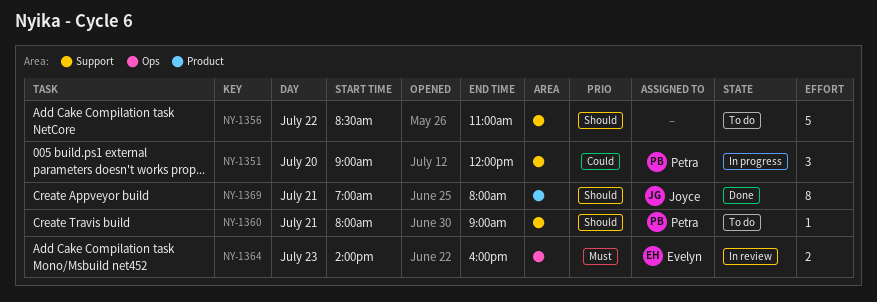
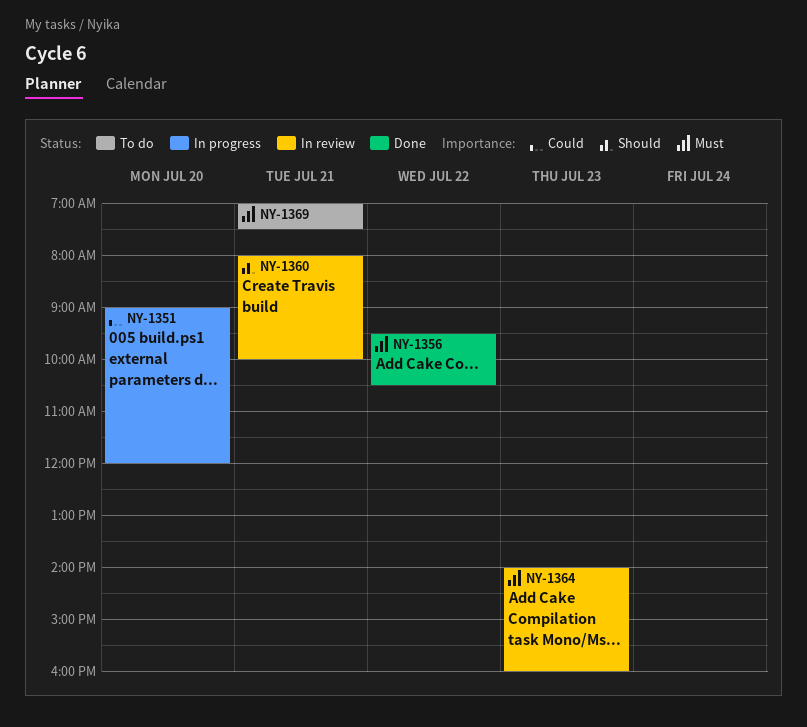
NY-1356, status: To do -> Done
NY-1356, priority: Should -> Must
NY-1356, begins: 08:30 -> 09:30
NY-1356, ends: 11:00 -> 10:30
NY-1360, status: To do -> In review
NY-1360, ends: 09:00 -> 10:00
NY-1369, status: Done -> To do
NY-1369, priority: Should -> Must
NY-1369, ends: 08:00 -> 07:30

